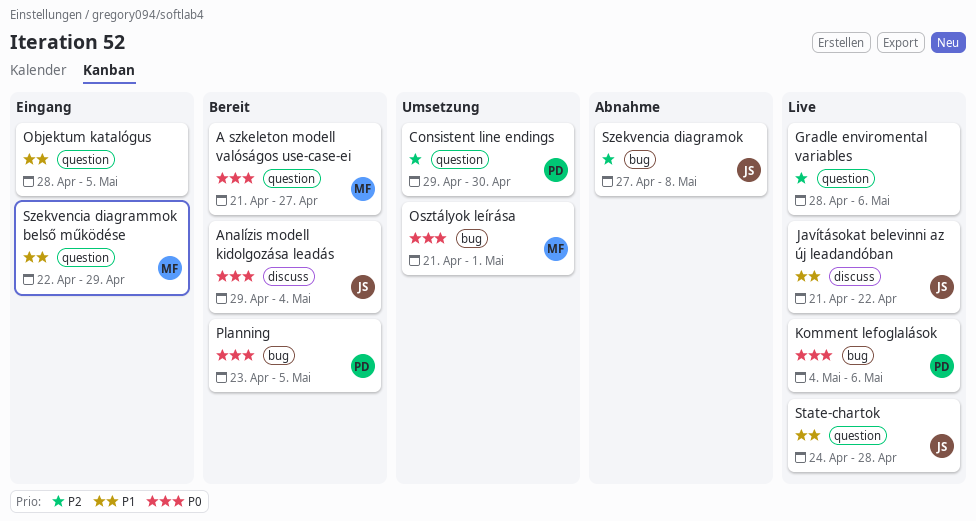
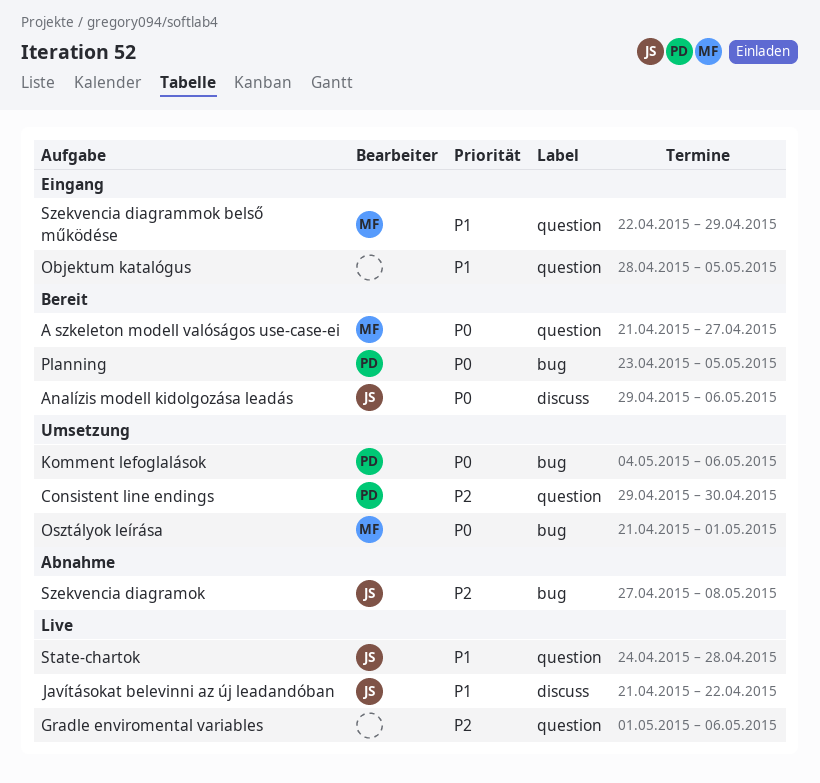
Analízis modell kidolgozása leadás, due: May 4 -> May 6
Gradle enviromental variables, start: Apr 28 -> May 1
Komment lefoglalások, status: Live -> Umsetzung

